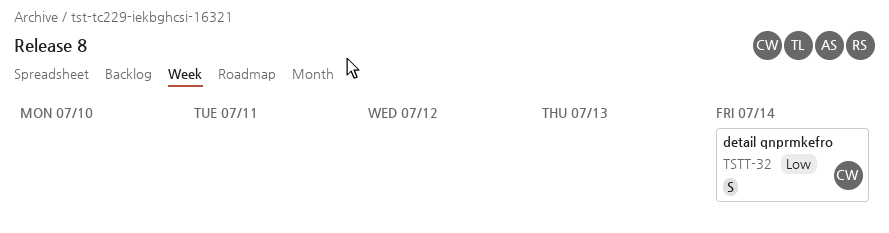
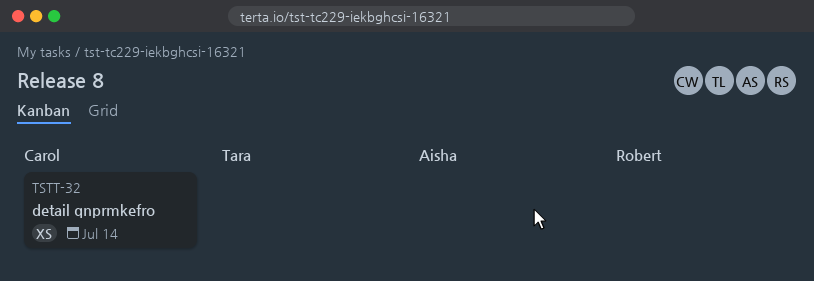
TSTT-32, estimate: S -> XS

